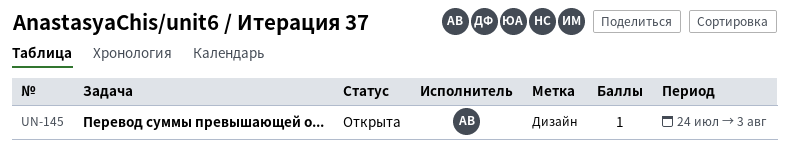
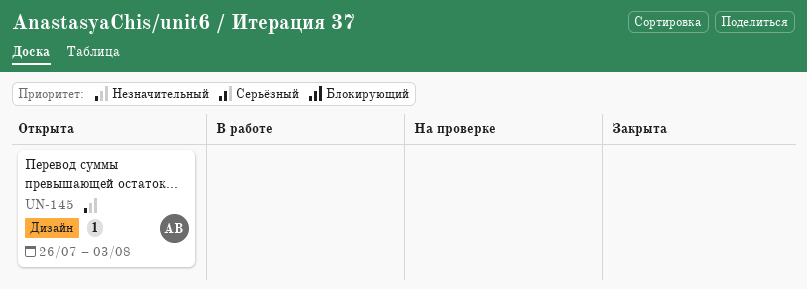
UN-145, start: Jul 24 -> Jul 26

